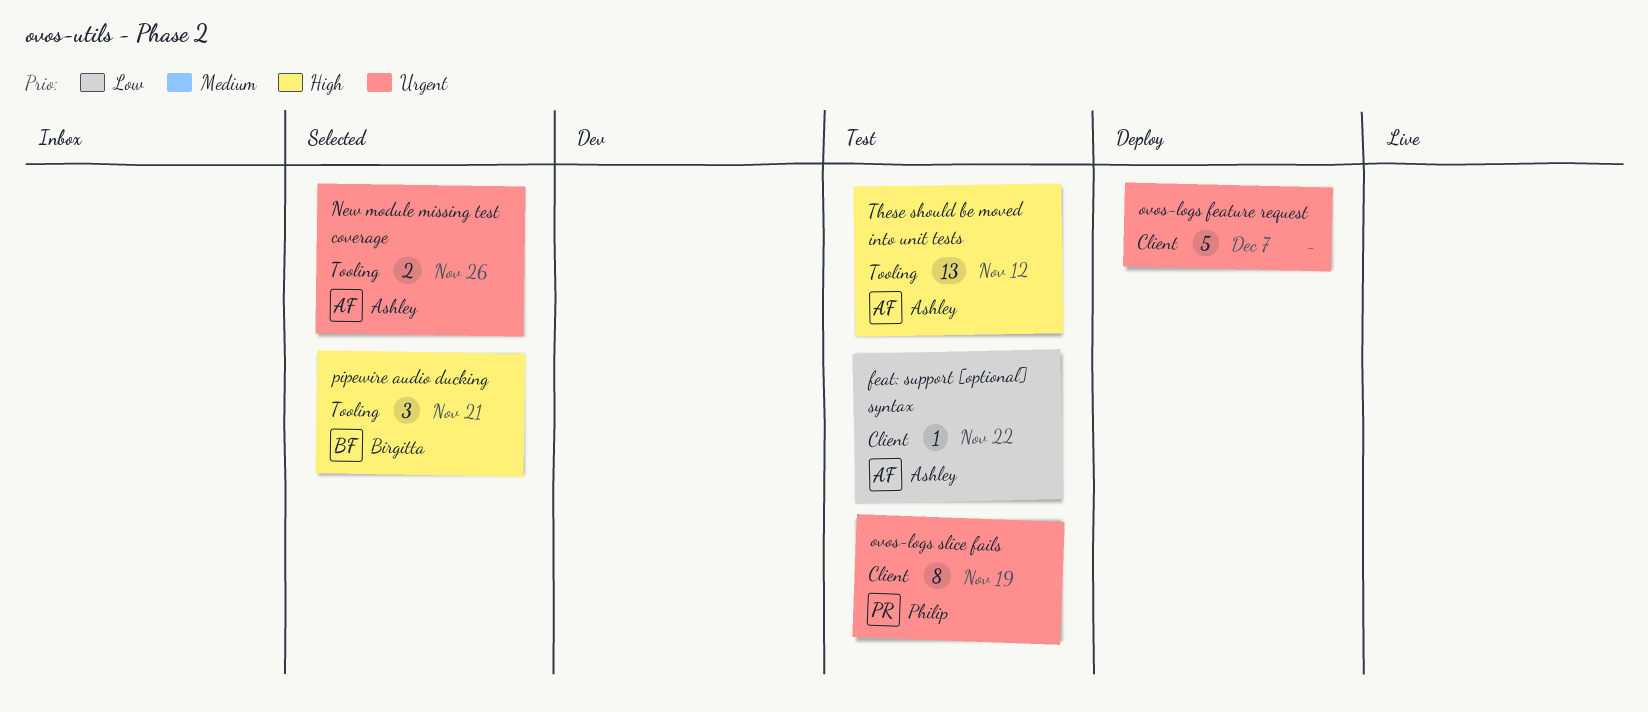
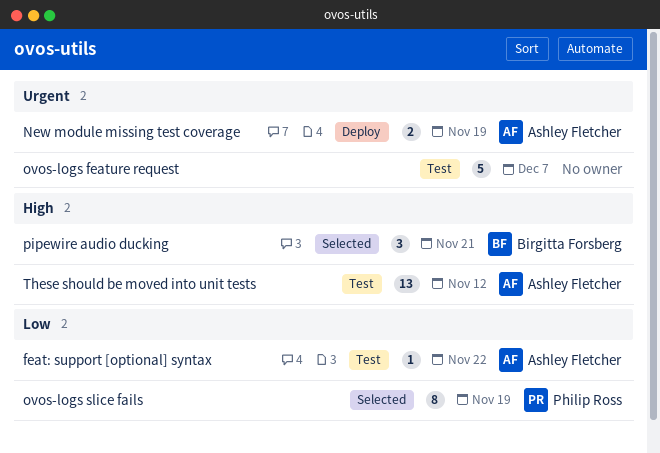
New module missing test coverage, status: Selected -> Deploy
New module missing test coverage, due: Nov 26 -> Nov 19
ovos-logs feature request, status: Deploy -> Test
ovos-logs slice fails, status: Test -> Selected
ovos-logs slice fails, priority: Urgent -> Low

